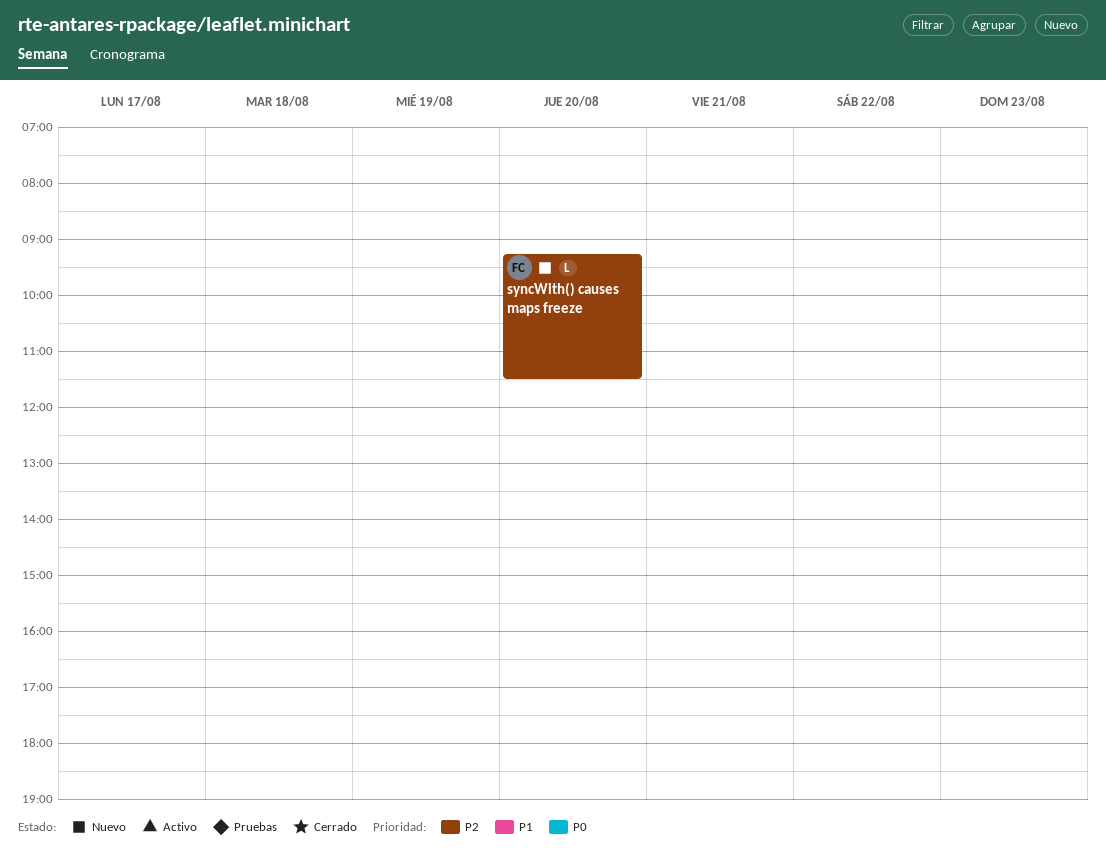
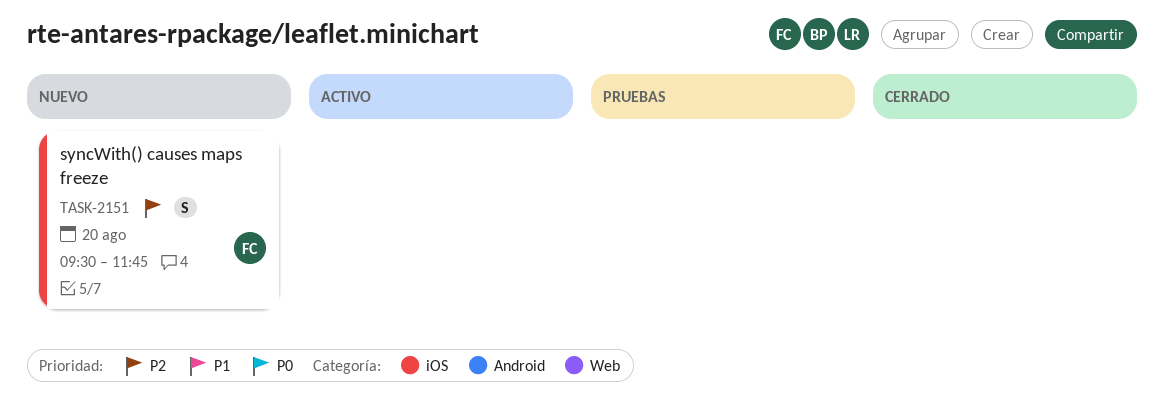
syncWith() causes maps freeze, estimate: L -> S
syncWith() causes maps freeze, begins: 09:15 -> 09:30
syncWith() causes maps freeze, ends: 11:30 -> 11:45

